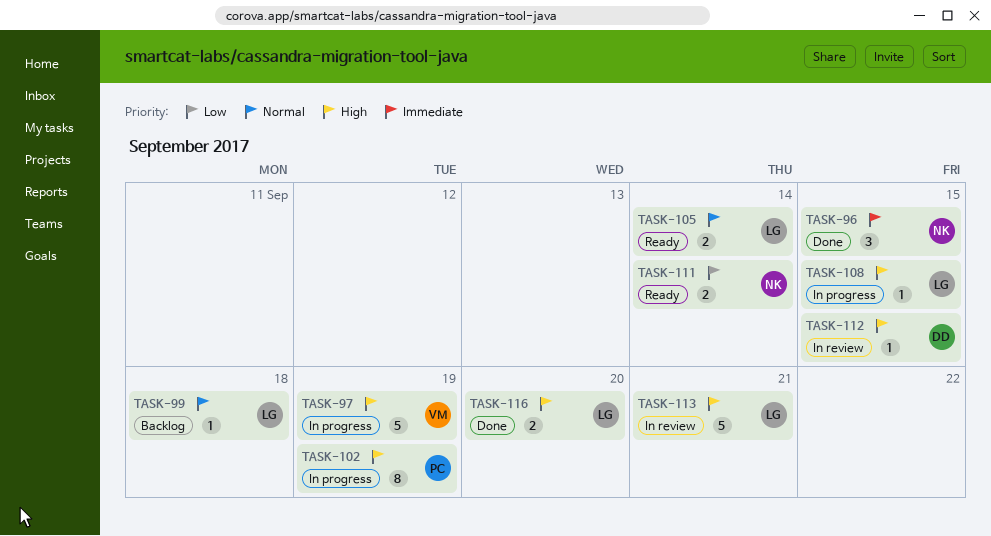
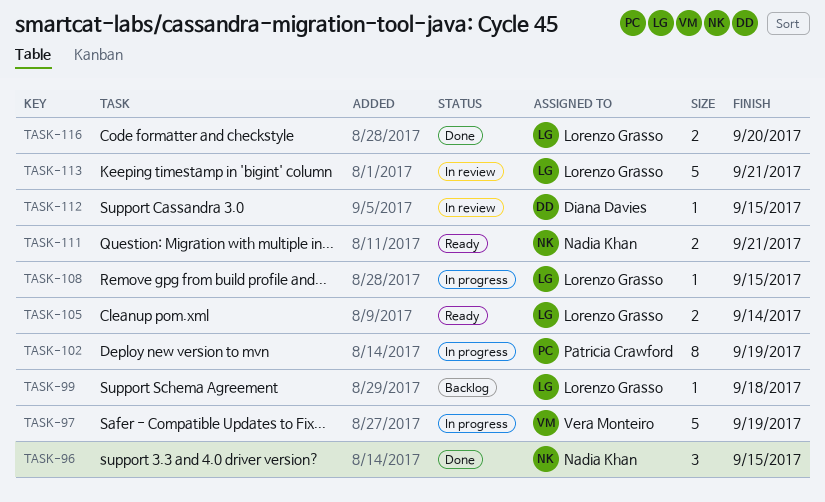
TASK-111, due: Sep 14 -> Sep 21

